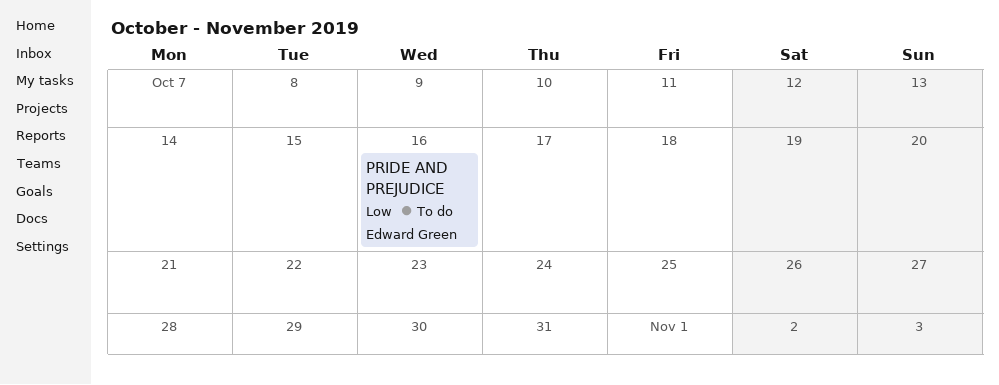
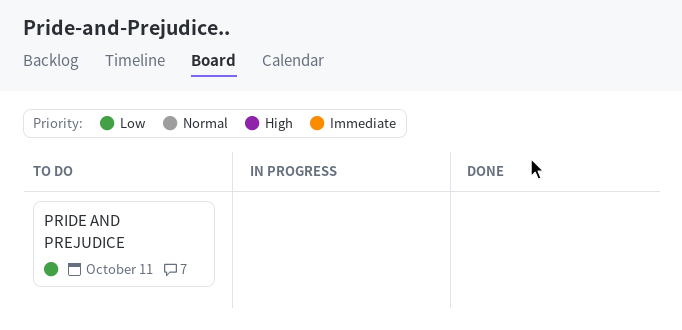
PRIDE AND PREJUDICE, due: Oct 16 -> Oct 11

